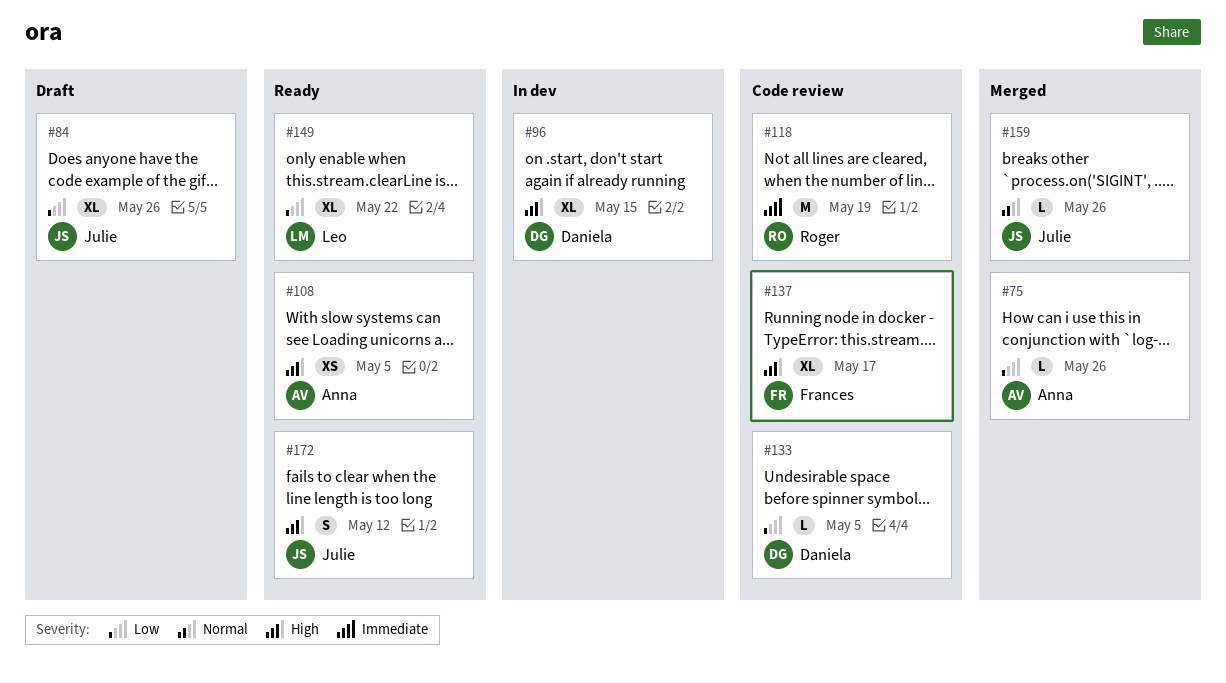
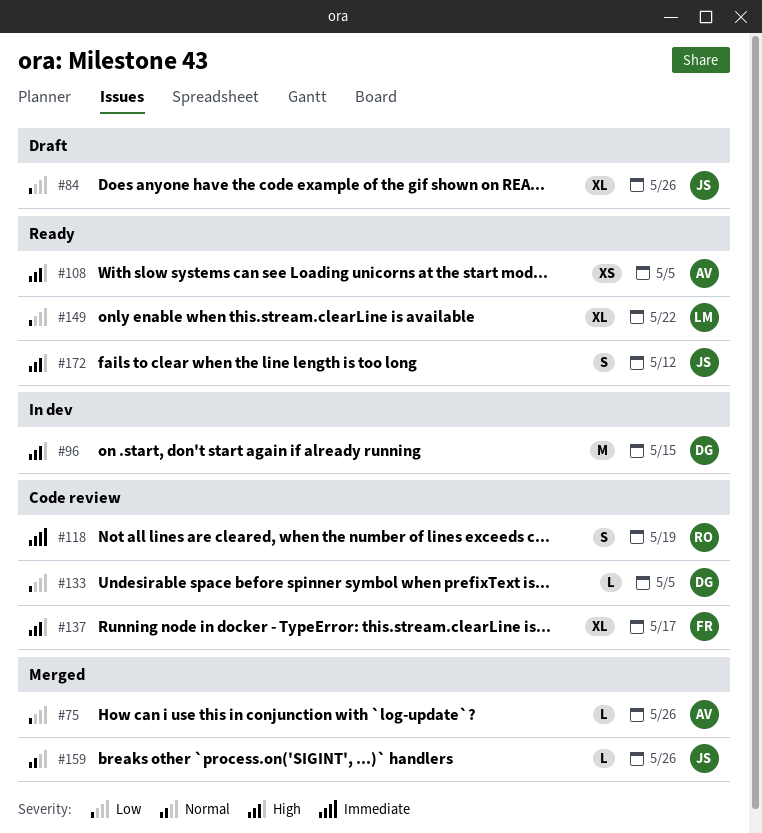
#96, estimate: XL -> M
#118, estimate: M -> S

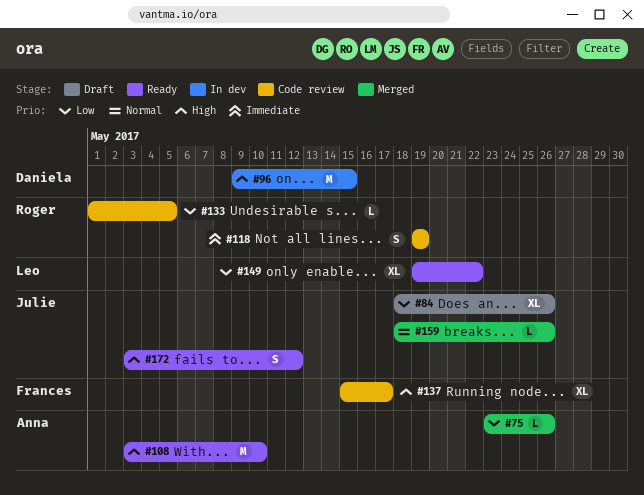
#108, estimate: XS -> M
#108, due: May 5 -> May 10
#133, owner: Daniela -> Roger

